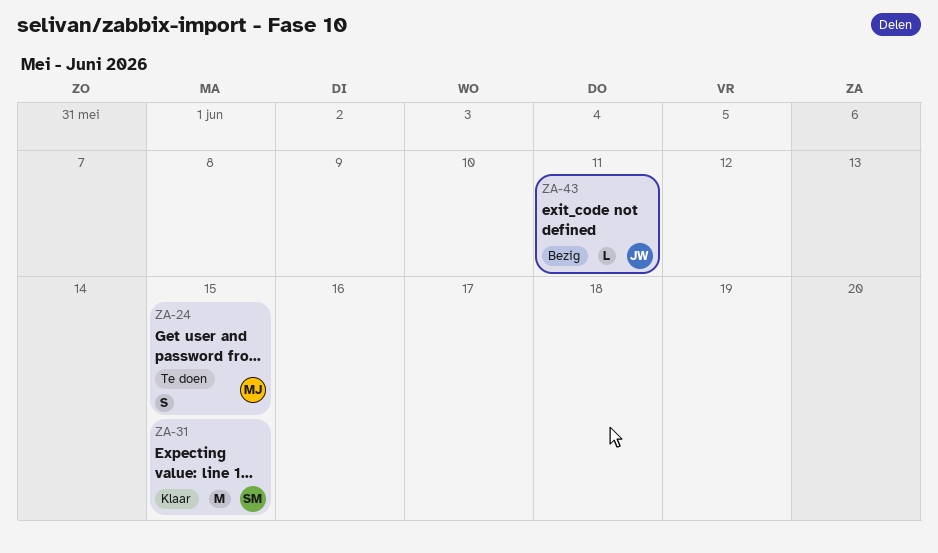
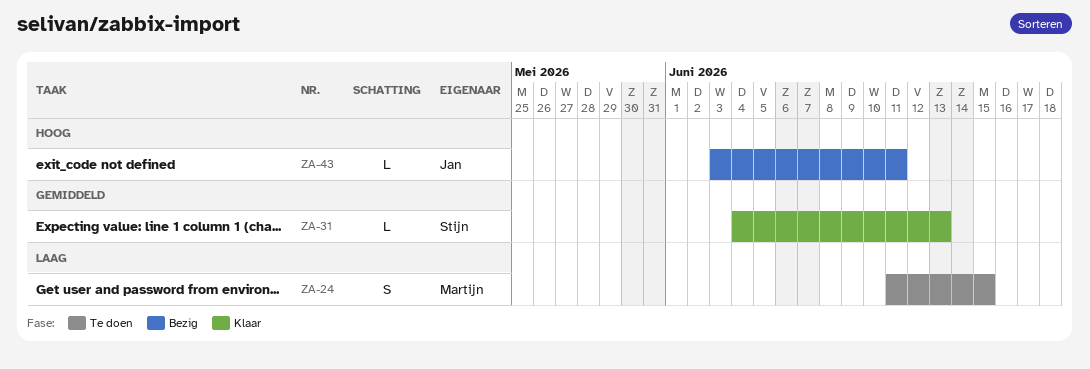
ZA-31, estimate: M -> L
ZA-31, due: Jun 15 -> Jun 13

